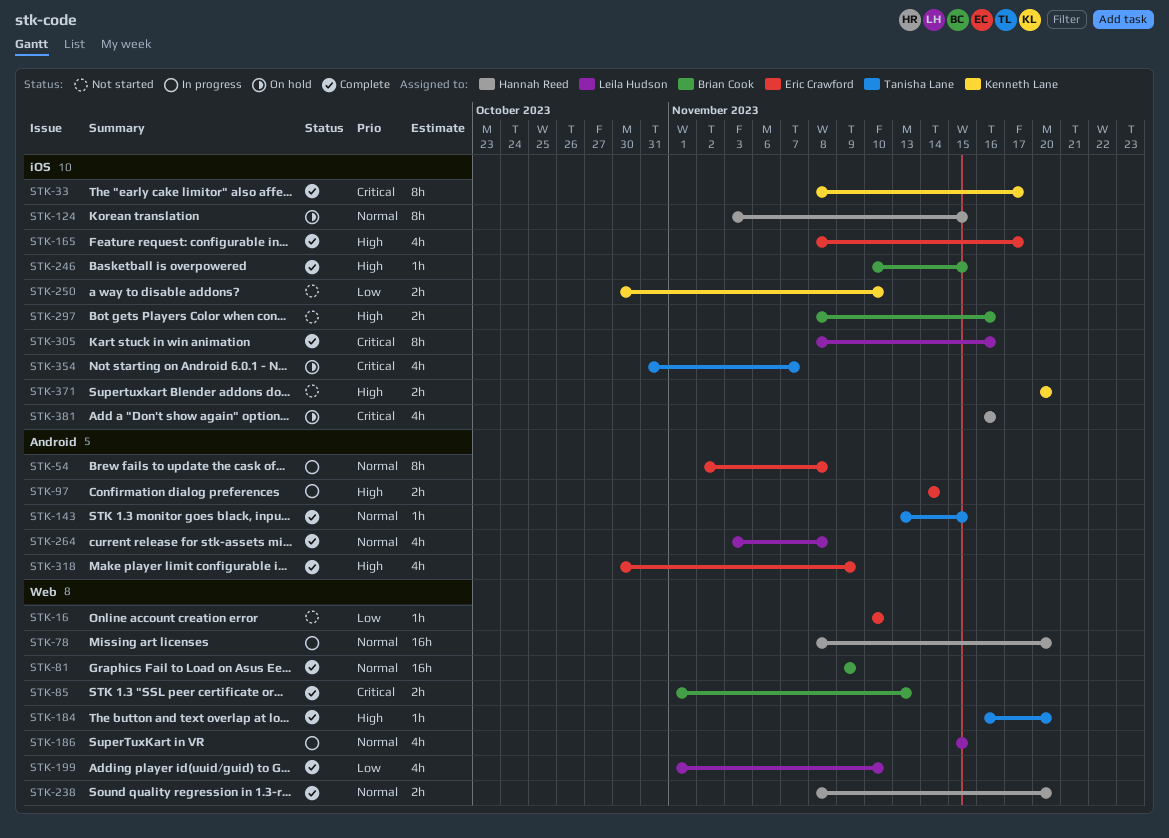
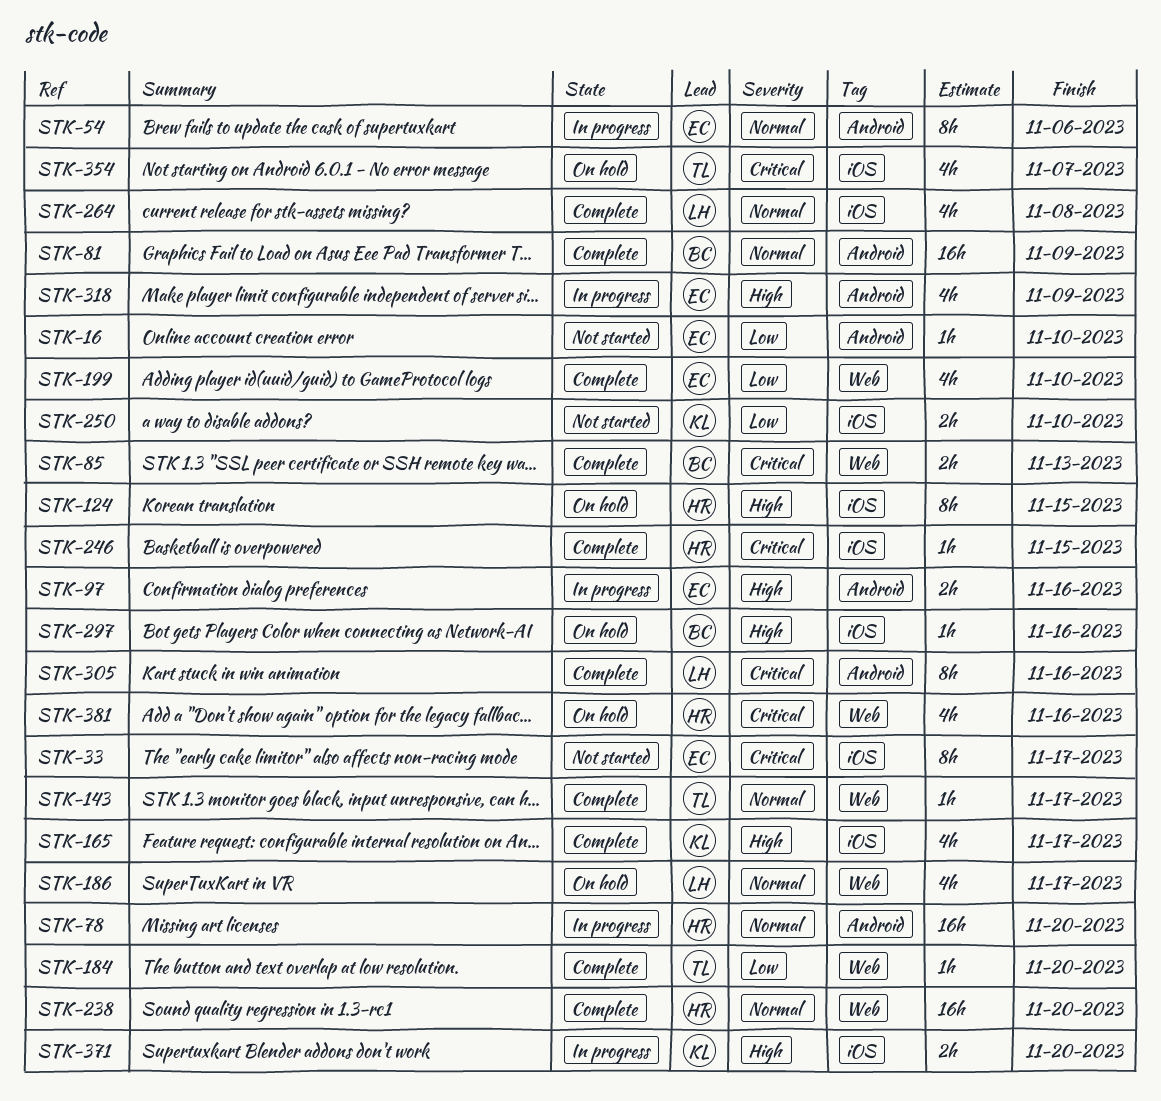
STK-16, label: Web -> Android
STK-33, status: Complete -> Not started
STK-33, owner: Kenneth Lane -> Eric Crawford
STK-54, due: Nov 8 -> Nov 6
STK-78, label: Web -> Android
STK-81, label: Web -> Android
STK-97, due: Nov 14 -> Nov 16
STK-124, priority: Normal -> High
STK-143, label: Android -> Web
STK-143, due: Nov 15 -> Nov 17
STK-165, owner: Eric Crawford -> Kenneth Lane
STK-184, priority: High -> Low
STK-186, status: In progress -> On hold
STK-186, due: Nov 15 -> Nov 17
STK-199, owner: Leila Hudson -> Eric Crawford
STK-238, estimate: 2h -> 16h
STK-246, owner: Brian Cook -> Hannah Reed
STK-246, priority: High -> Critical
STK-264, label: Android -> iOS
STK-297, status: Not started -> On hold
STK-297, estimate: 2h -> 1h
STK-305, label: iOS -> Android
STK-318, status: Complete -> In progress
STK-371, status: Not started -> In progress
STK-381, label: iOS -> Web

